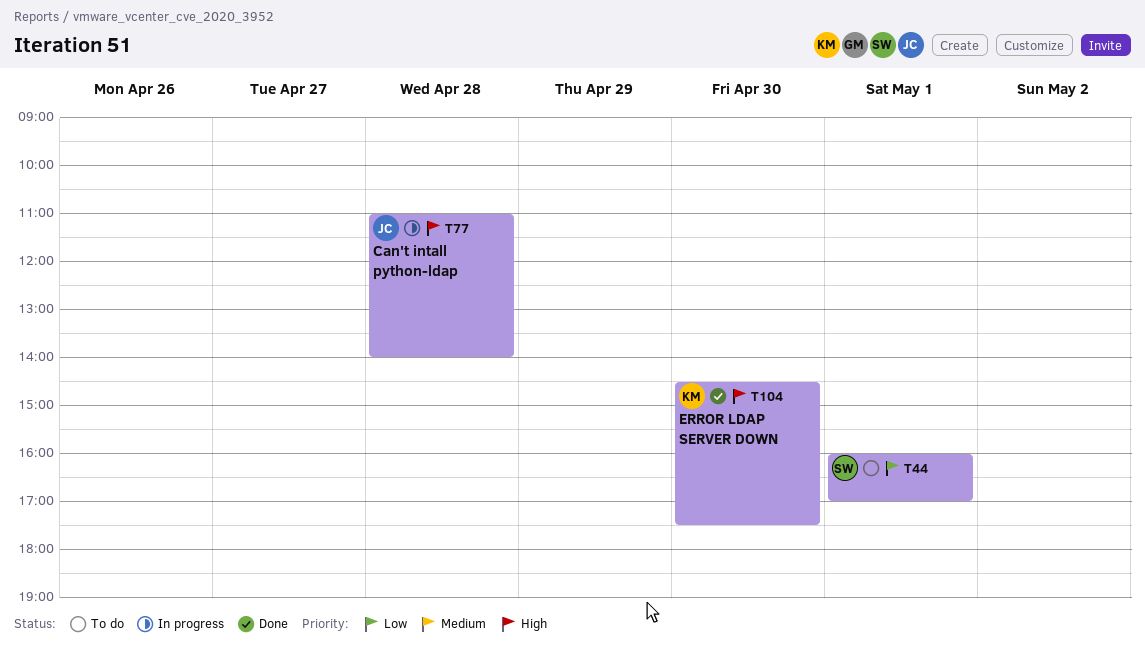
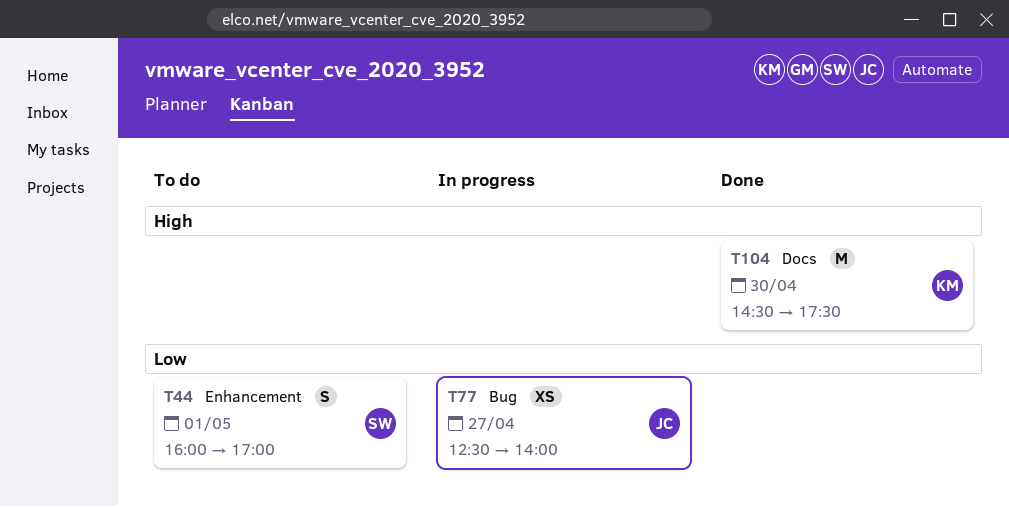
T77, priority: High -> Low
T77, day: Apr 28 -> Apr 27
T77, begins: 11:00 -> 12:30

